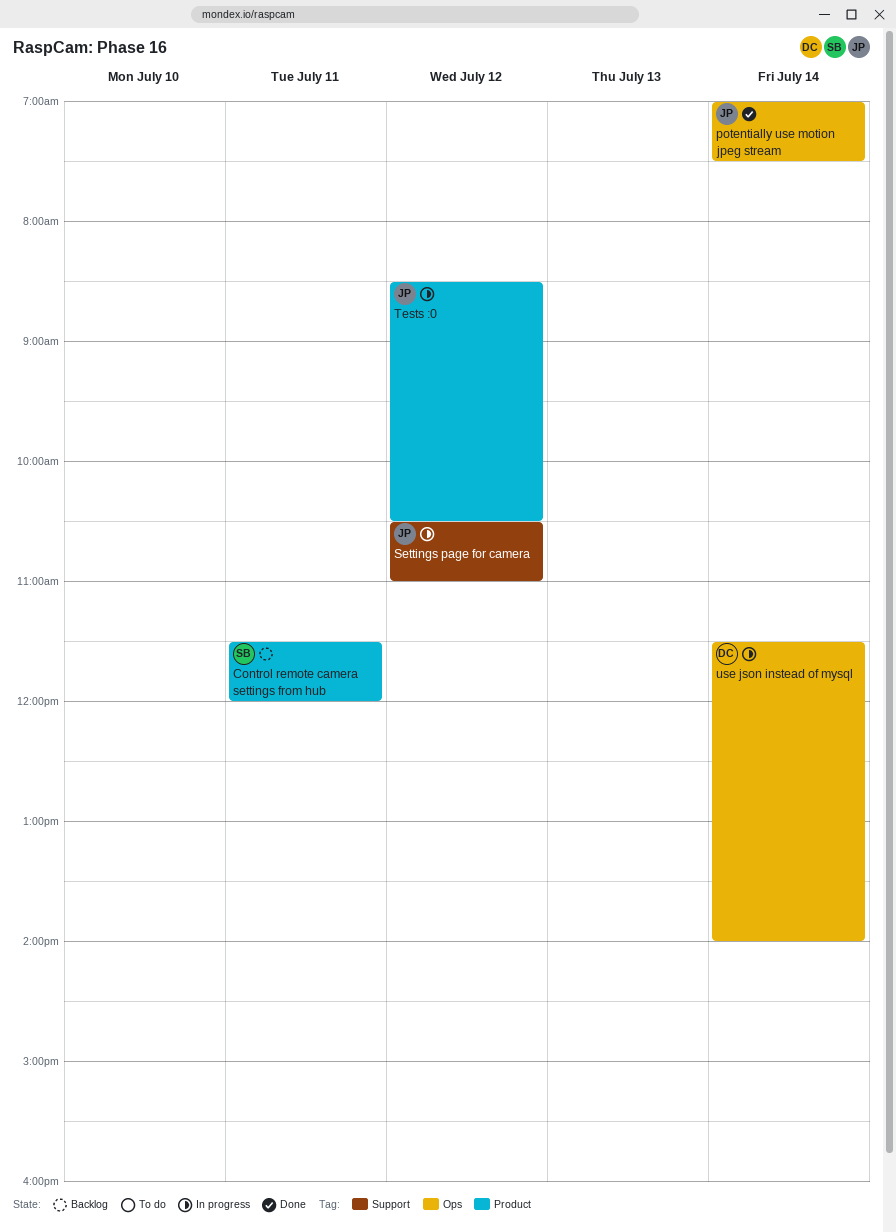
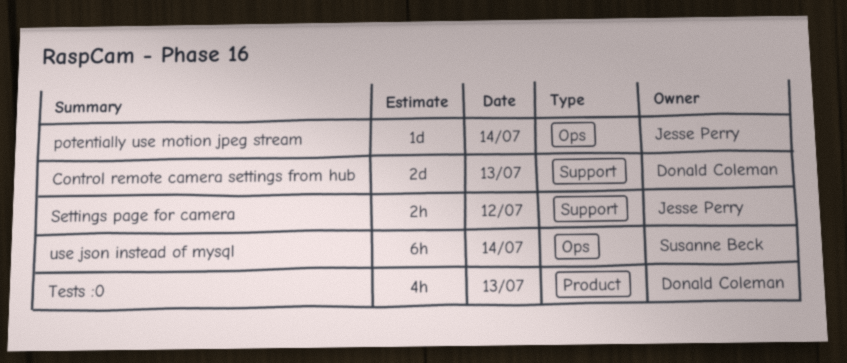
Control remote camera settings from hub, owner: Susanne Beck -> Donald Coleman
Control remote camera settings from hub, label: Product -> Support
Control remote camera settings from hub, day: Jul 11 -> Jul 13
Tests :0, owner: Jesse Perry -> Donald Coleman
Tests :0, day: Jul 12 -> Jul 13
use json instead of mysql, owner: Donald Coleman -> Susanne Beck

